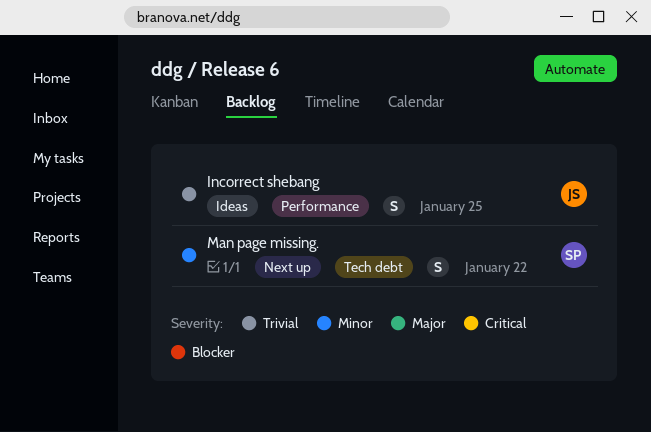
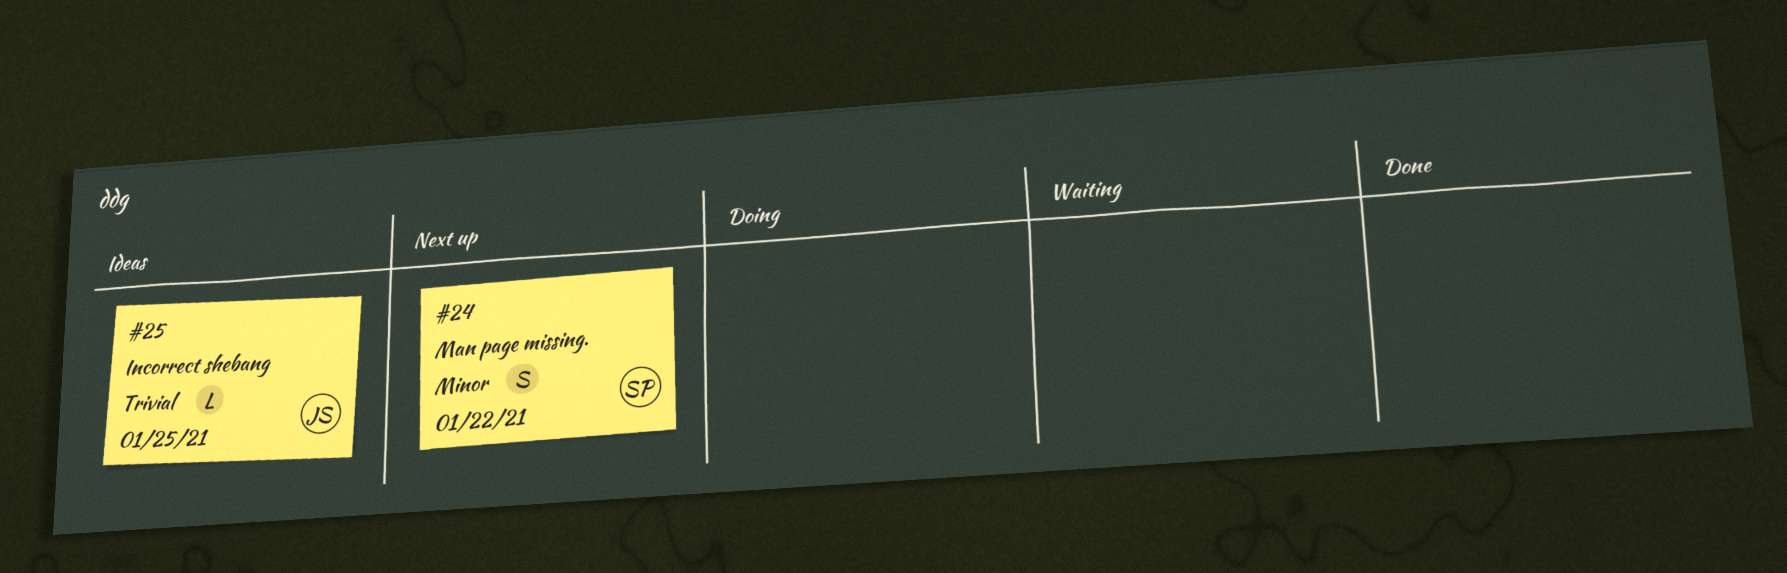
Incorrect shebang, estimate: S -> L

